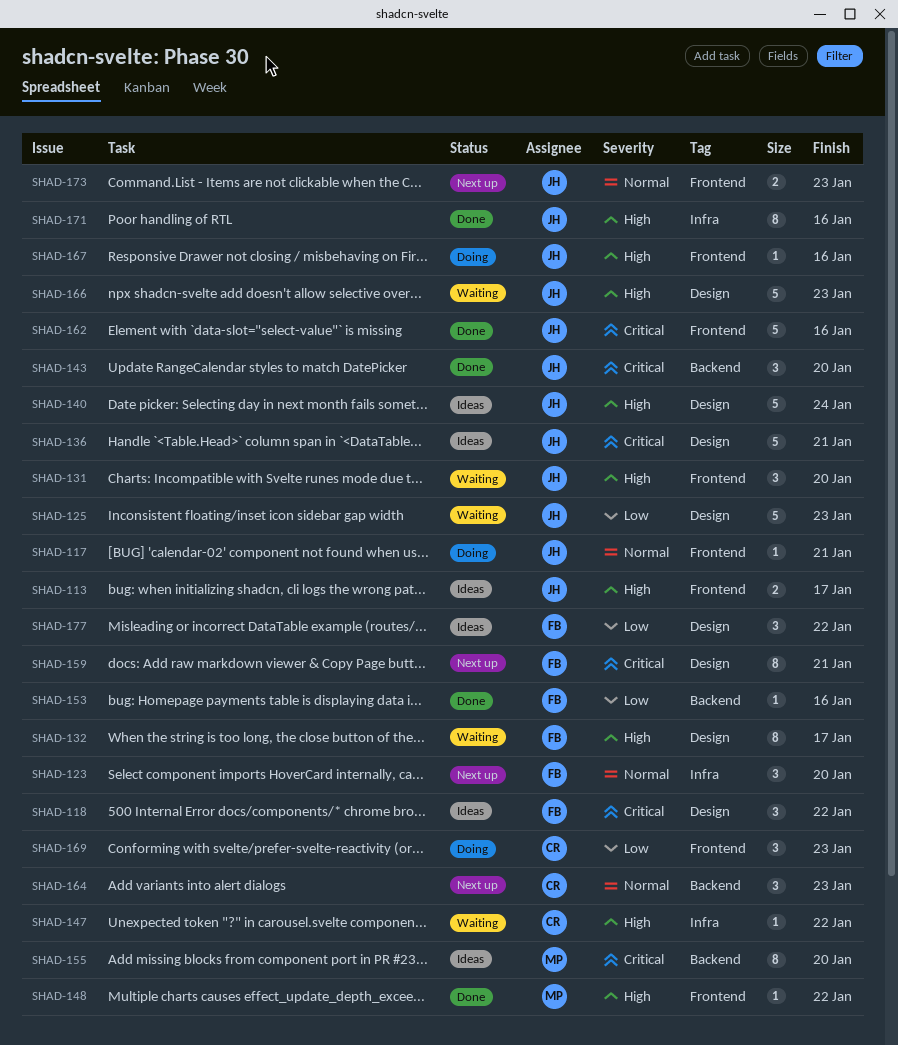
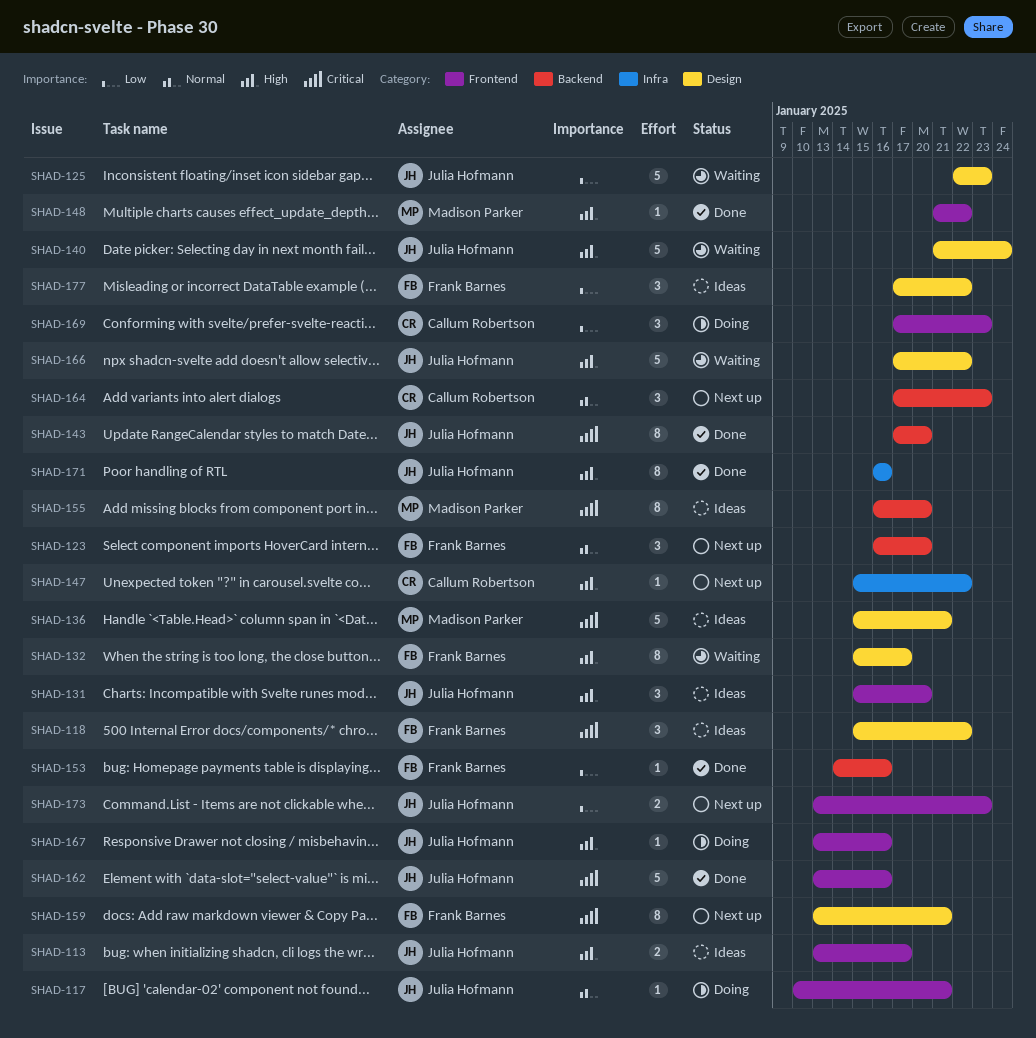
SHAD-123, label: Infra -> Backend
SHAD-131, status: Waiting -> Ideas
SHAD-136, owner: Julia Hofmann -> Madison Parker
SHAD-140, status: Ideas -> Waiting
SHAD-143, estimate: 3 -> 8
SHAD-147, status: Waiting -> Next up
SHAD-166, due: Jan 23 -> Jan 22
SHAD-173, priority: Normal -> Low

